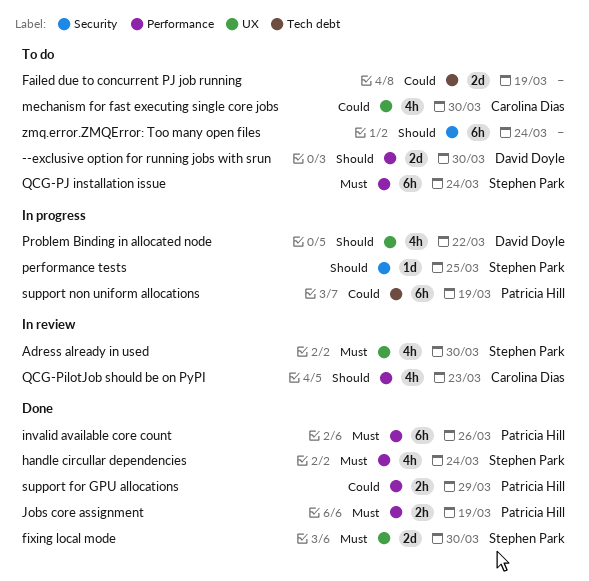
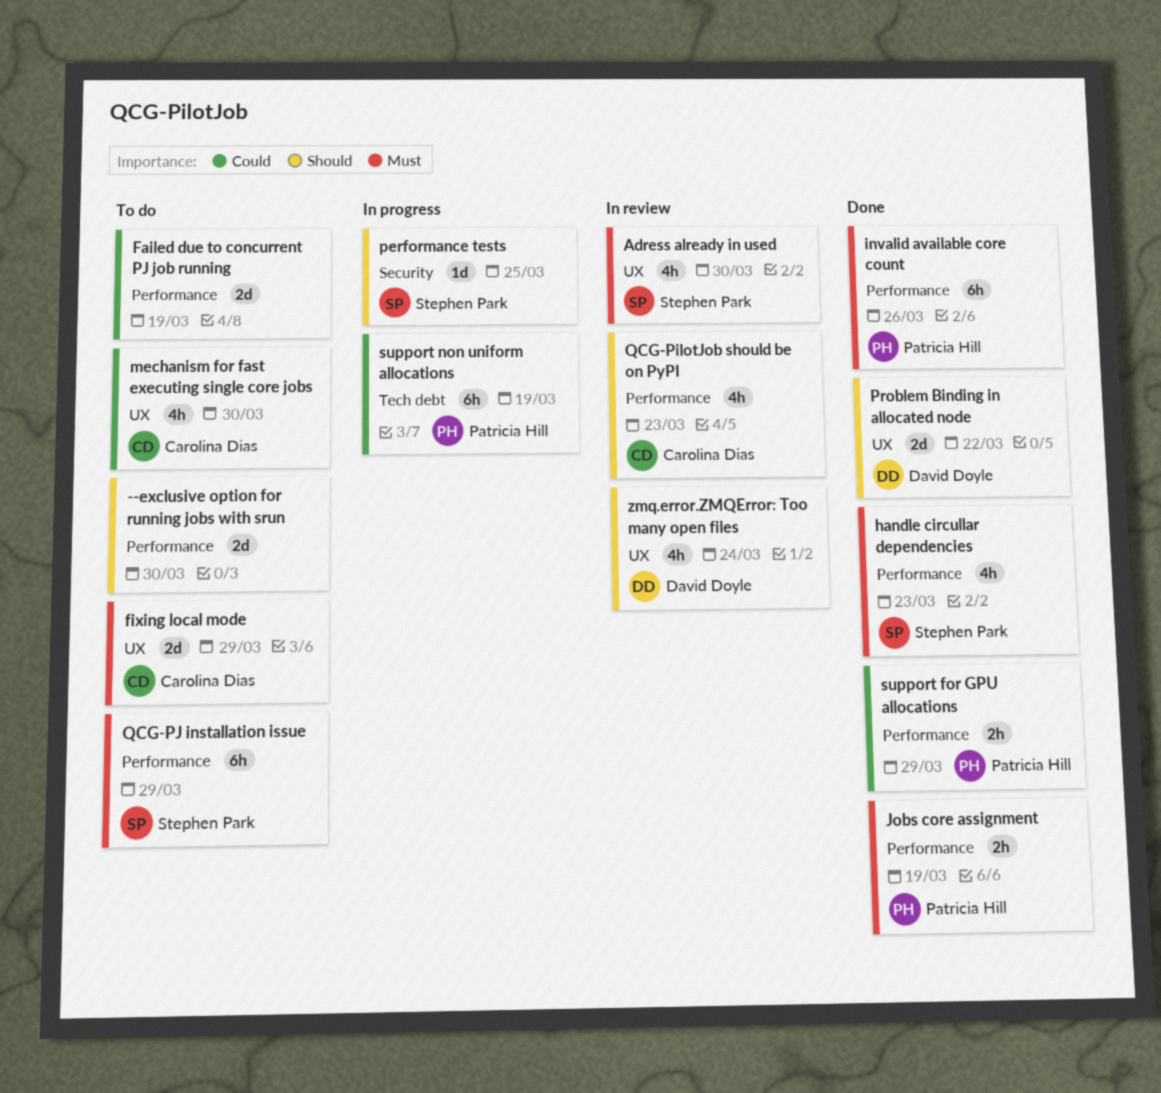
--exclusive option for running jobs with srun, owner: David Doyle -> none
Failed due to concurrent PJ job running, label: Tech debt -> Performance
fixing local mode, status: Done -> To do
fixing local mode, owner: Stephen Park -> Carolina Dias
fixing local mode, due: Mar 30 -> Mar 29
handle circullar dependencies, due: Mar 24 -> Mar 23
Problem Binding in allocated node, status: In progress -> Done
Problem Binding in allocated node, estimate: 4h -> 2d
QCG-PJ installation issue, due: Mar 24 -> Mar 29
zmq.error.ZMQError: Too many open files, status: To do -> In review
zmq.error.ZMQError: Too many open files, owner: none -> David Doyle
zmq.error.ZMQError: Too many open files, label: Security -> UX
zmq.error.ZMQError: Too many open files, estimate: 6h -> 4h

